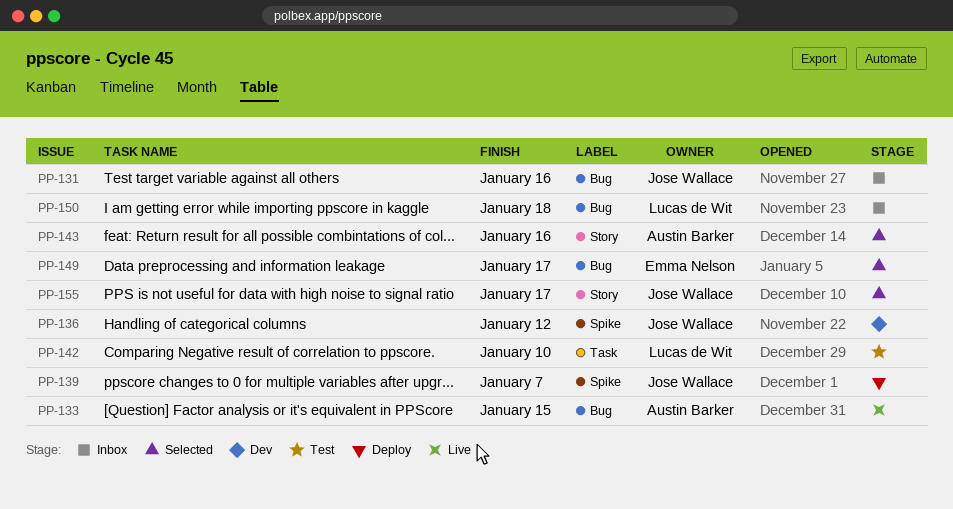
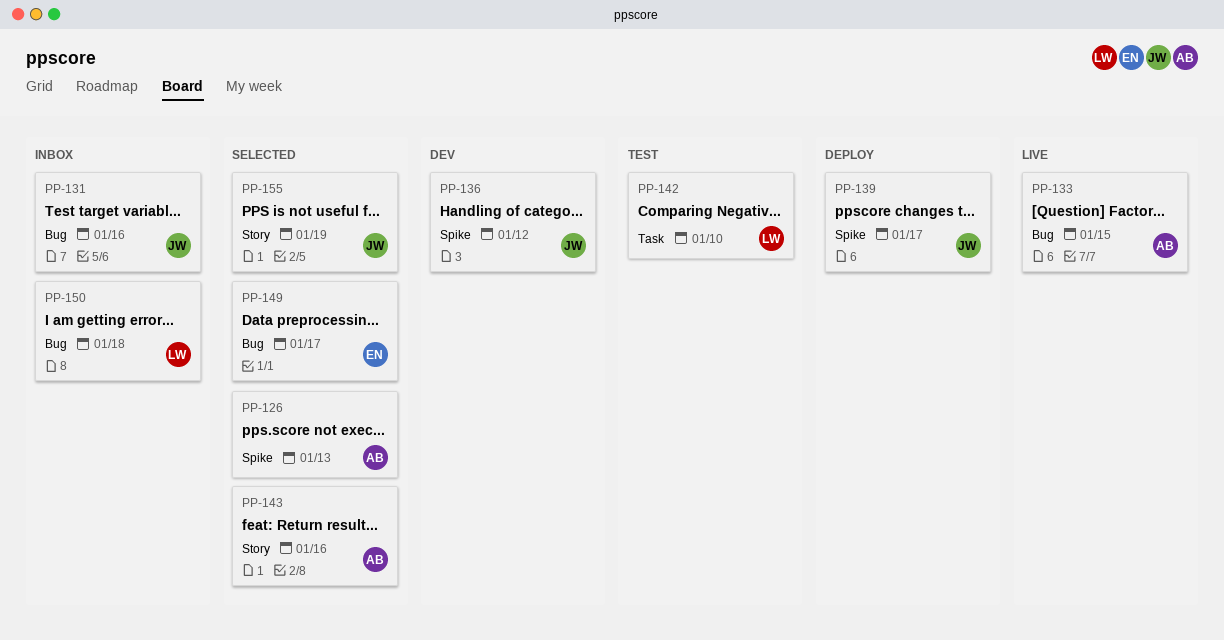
PP-126: none -> present
PP-139, due: Jan 7 -> Jan 17
PP-155, due: Jan 17 -> Jan 19

